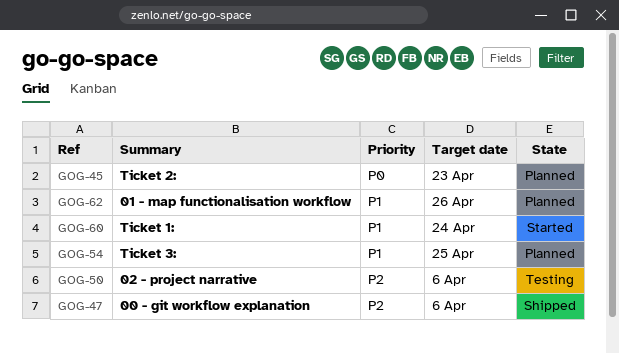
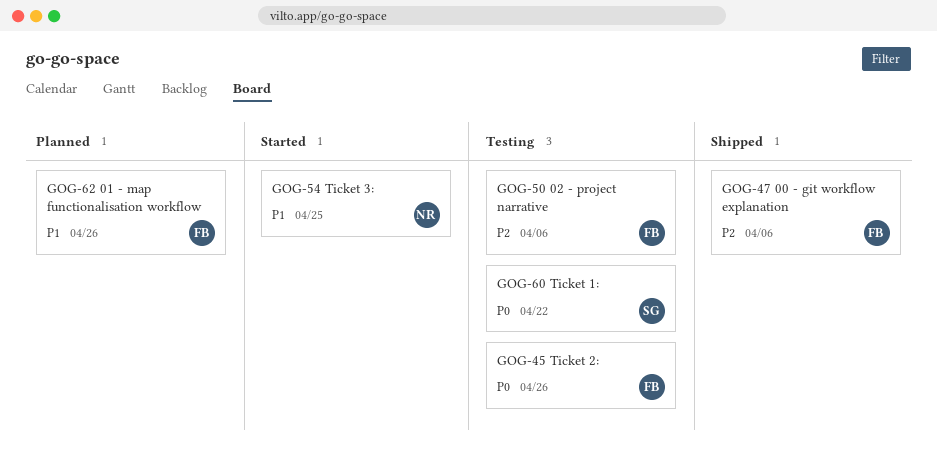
GOG-45, status: Planned -> Testing
GOG-45, due: Apr 23 -> Apr 26
GOG-54, status: Planned -> Started
GOG-60, status: Started -> Testing
GOG-60, priority: P1 -> P0
GOG-60, due: Apr 24 -> Apr 22

